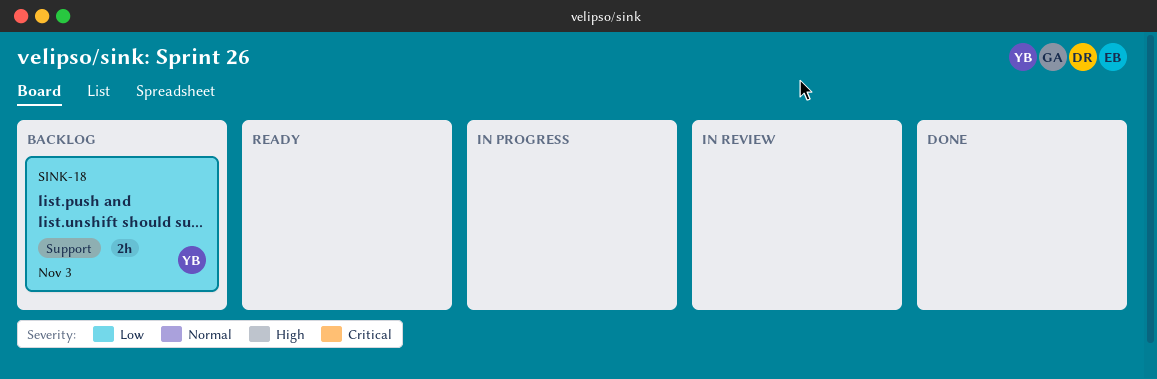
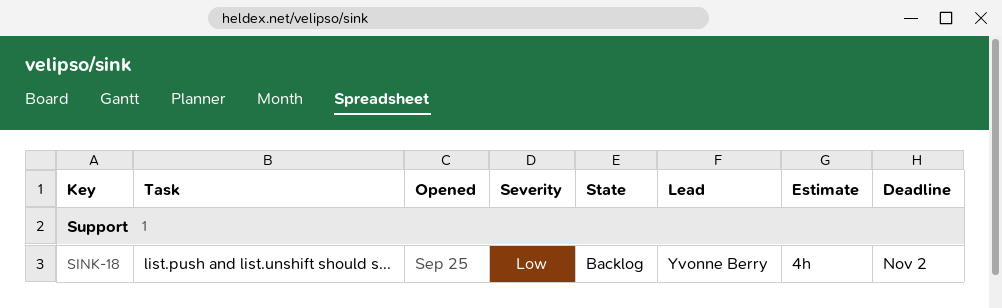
SINK-18, estimate: 2h -> 4h
SINK-18, due: Nov 3 -> Nov 2

